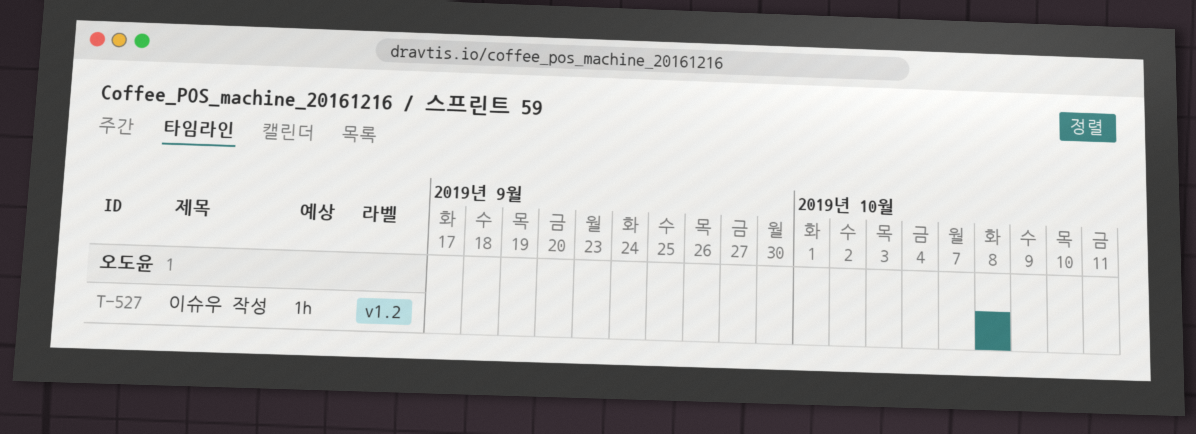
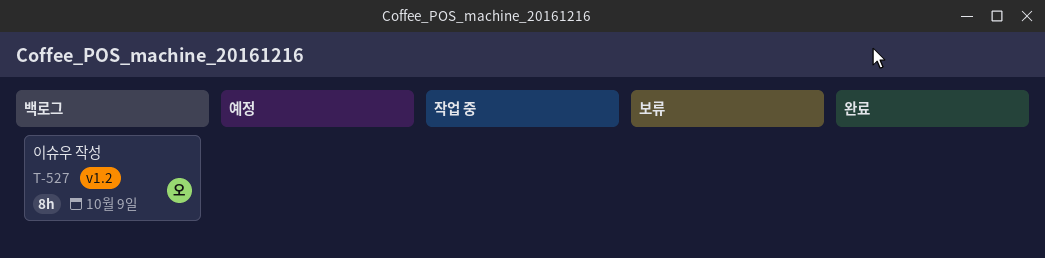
T-527, estimate: 1h -> 8h
T-527, due: Oct 8 -> Oct 9

